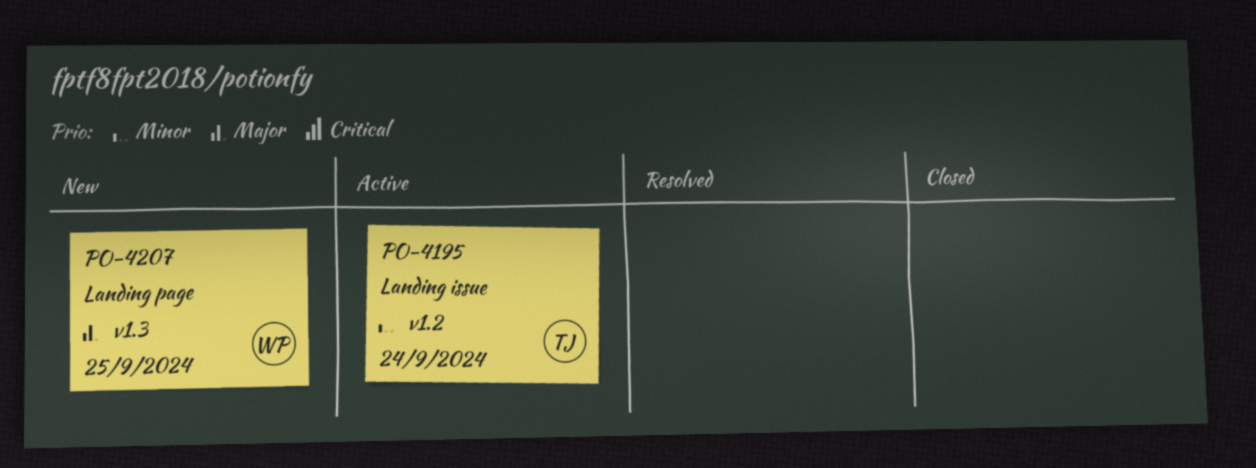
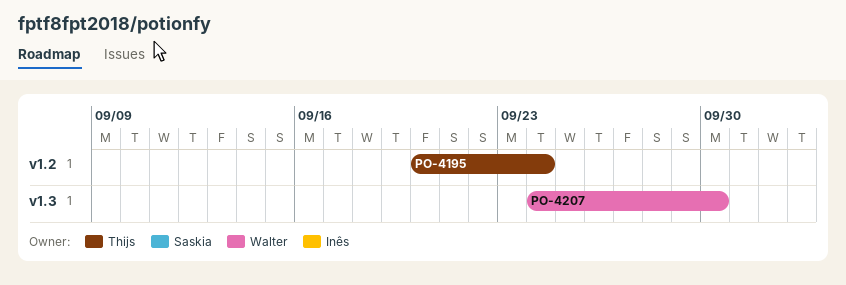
PO-4207, due: Sep 25 -> Sep 30

